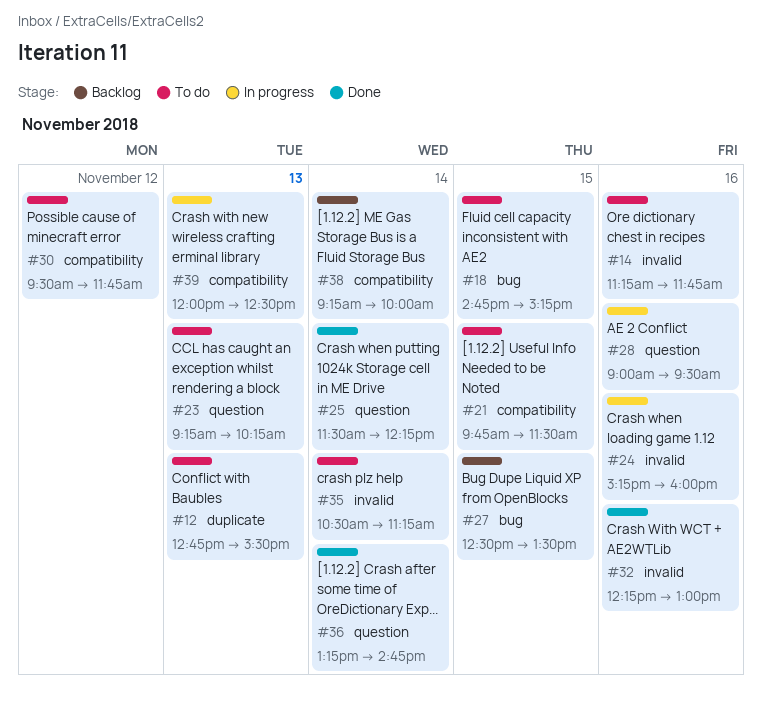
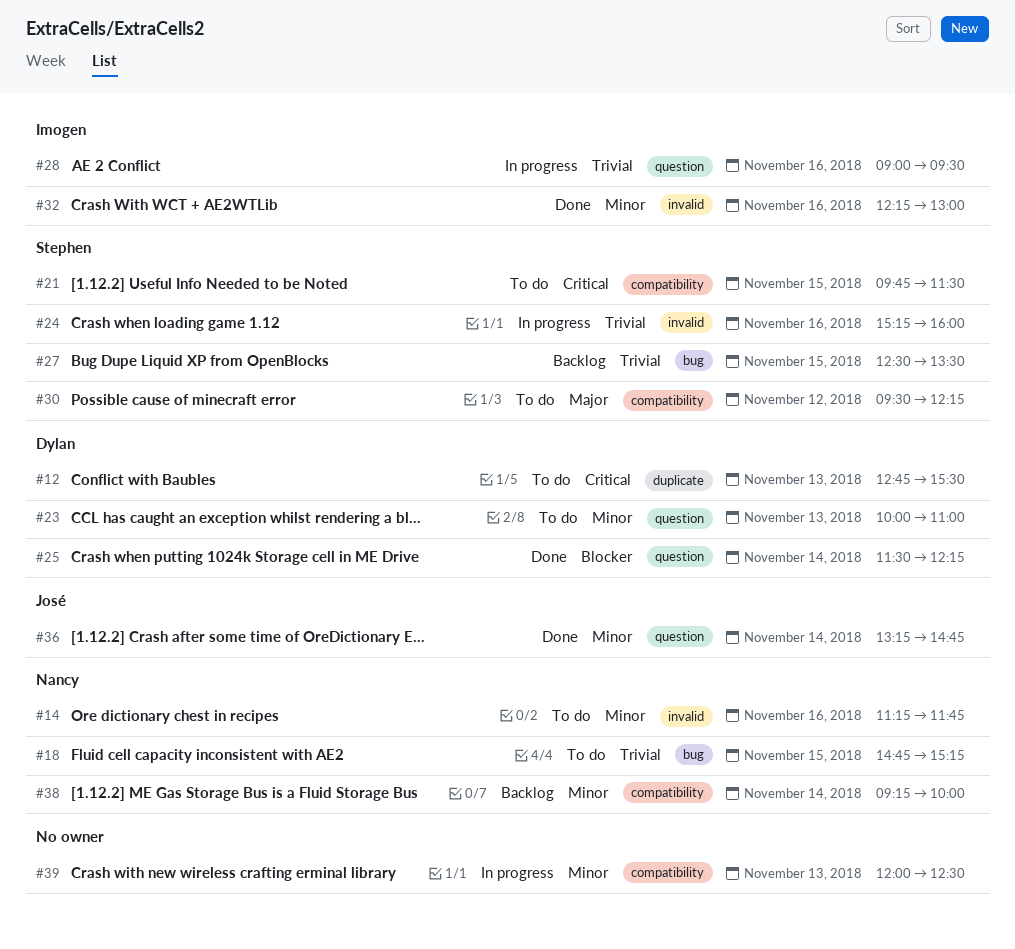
#23, begins: 09:15 -> 10:00
#23, ends: 10:15 -> 11:00
#30, ends: 11:45 -> 12:15
#35: present -> none

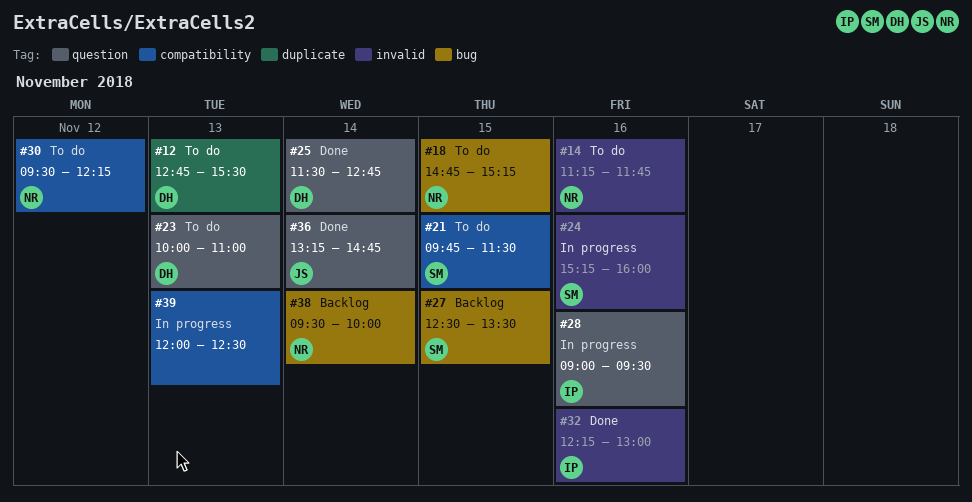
#25, ends: 12:15 -> 12:45
#30, owner: Stephen -> Nancy
#38, label: compatibility -> bug
#38, begins: 09:15 -> 09:30

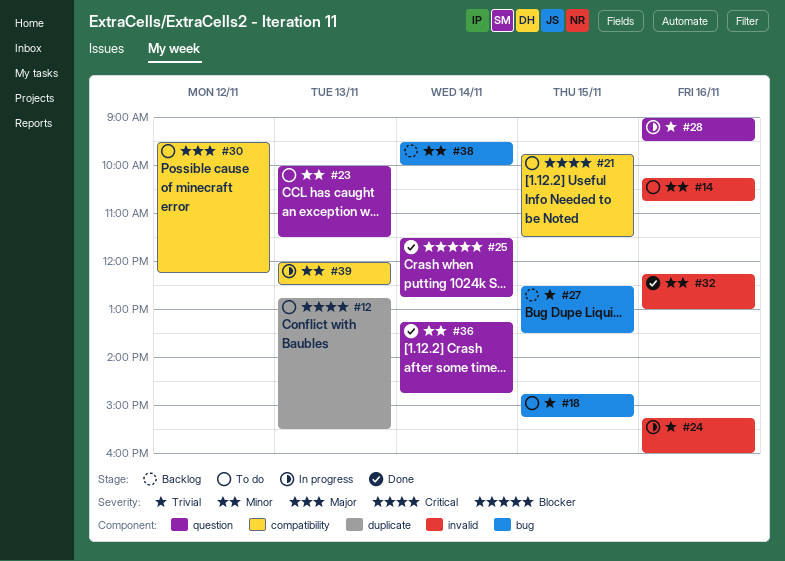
#14, begins: 11:15 -> 10:15
#14, ends: 11:45 -> 10:45
#23, ends: 11:00 -> 11:30

